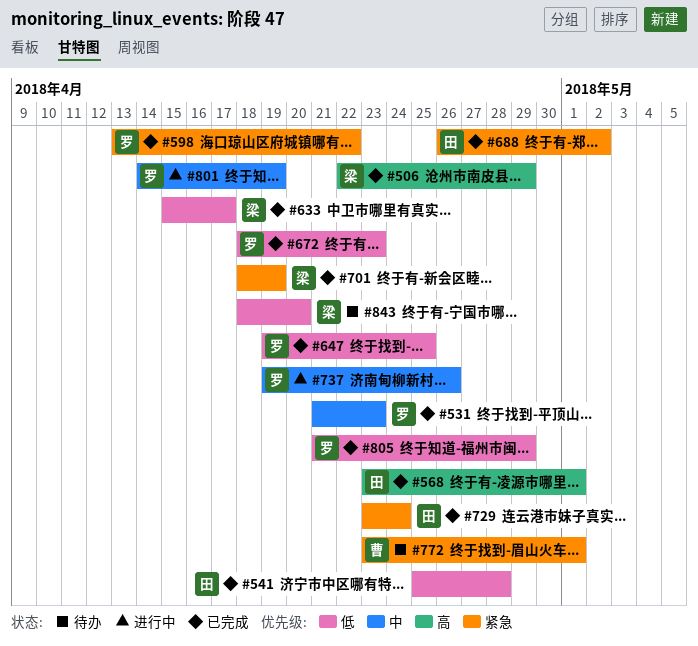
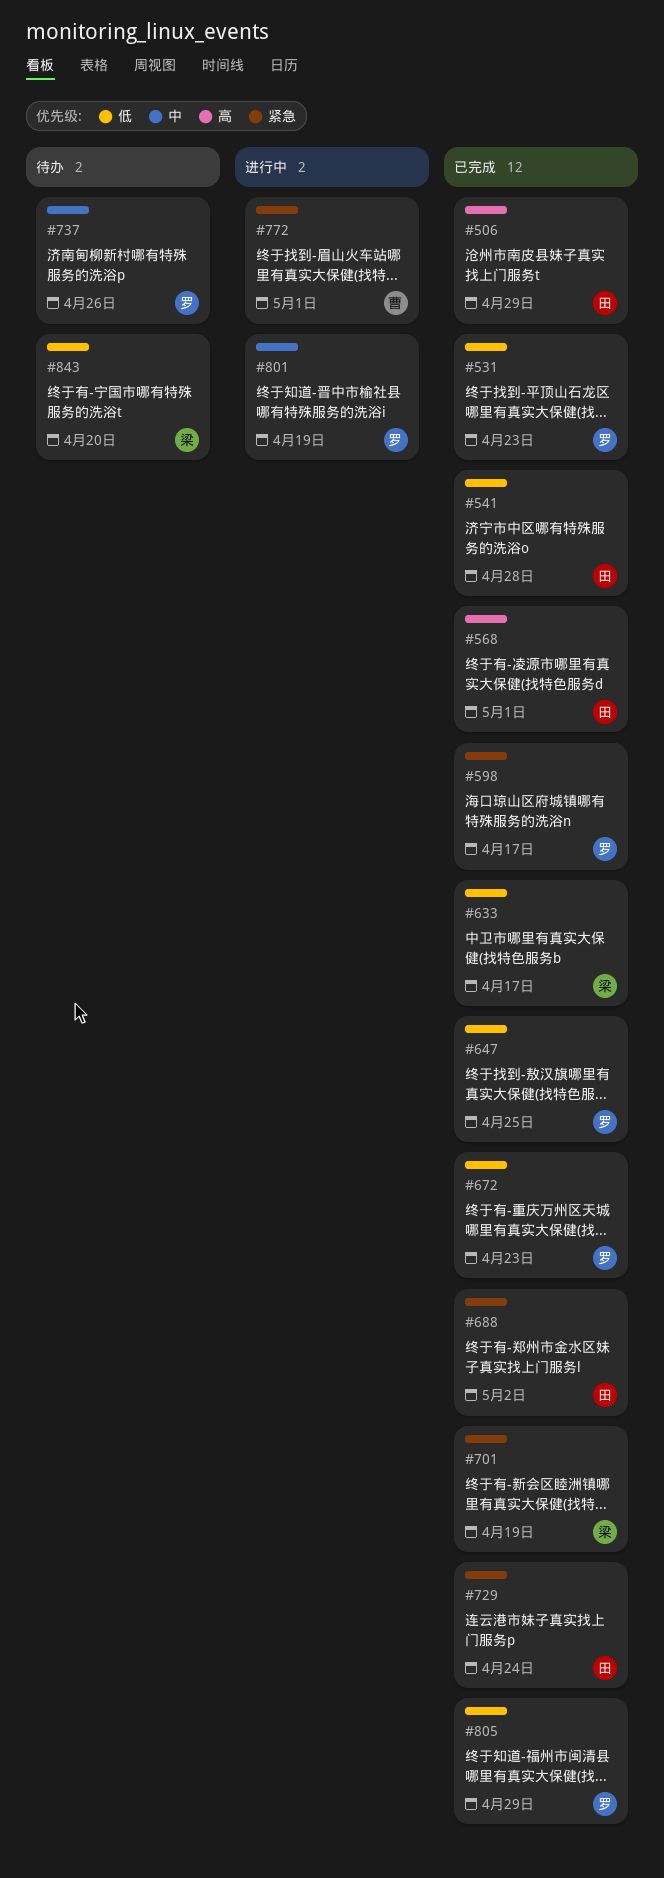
#506, owner: 梁 -> 田
#531, priority: 中 -> 低
#598, due: Apr 22 -> Apr 17
#737, status: 进行中 -> 待办
#772, status: 待办 -> 进行中

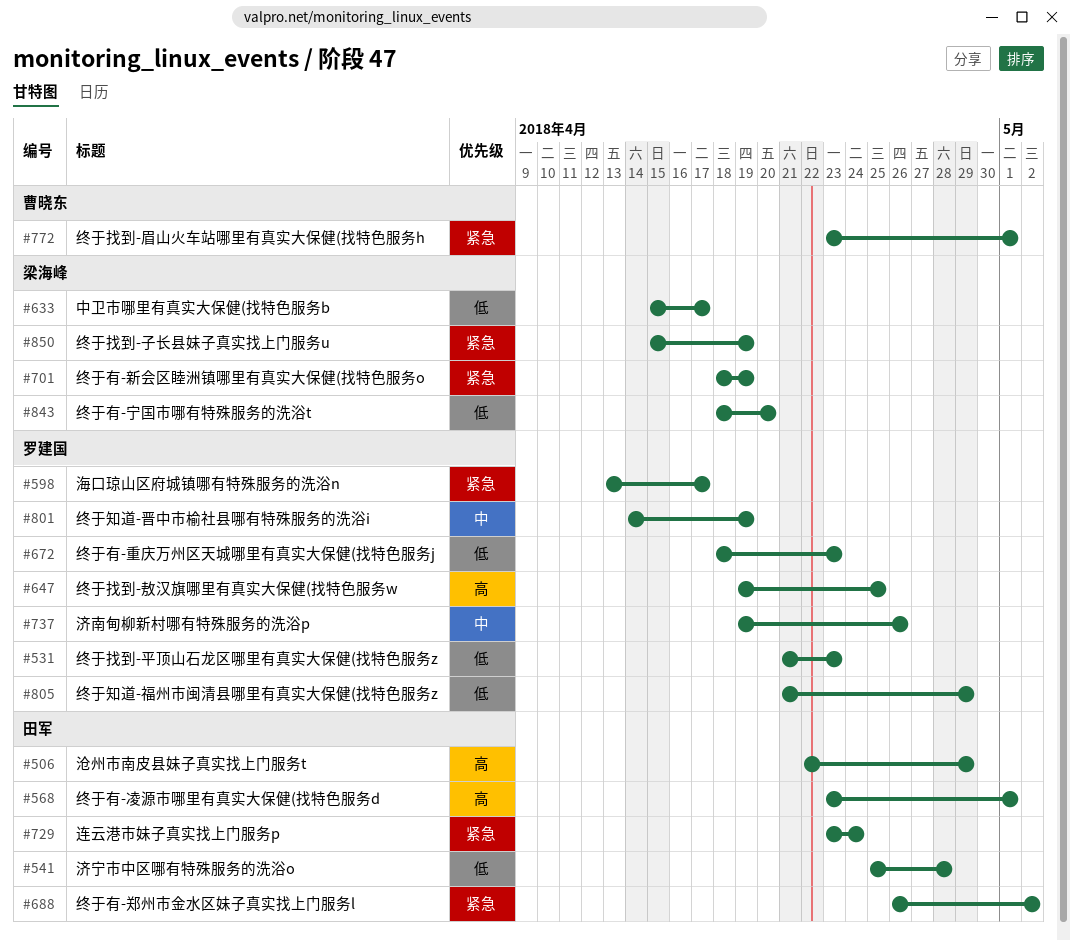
#647, priority: 低 -> 高
#850: none -> present

